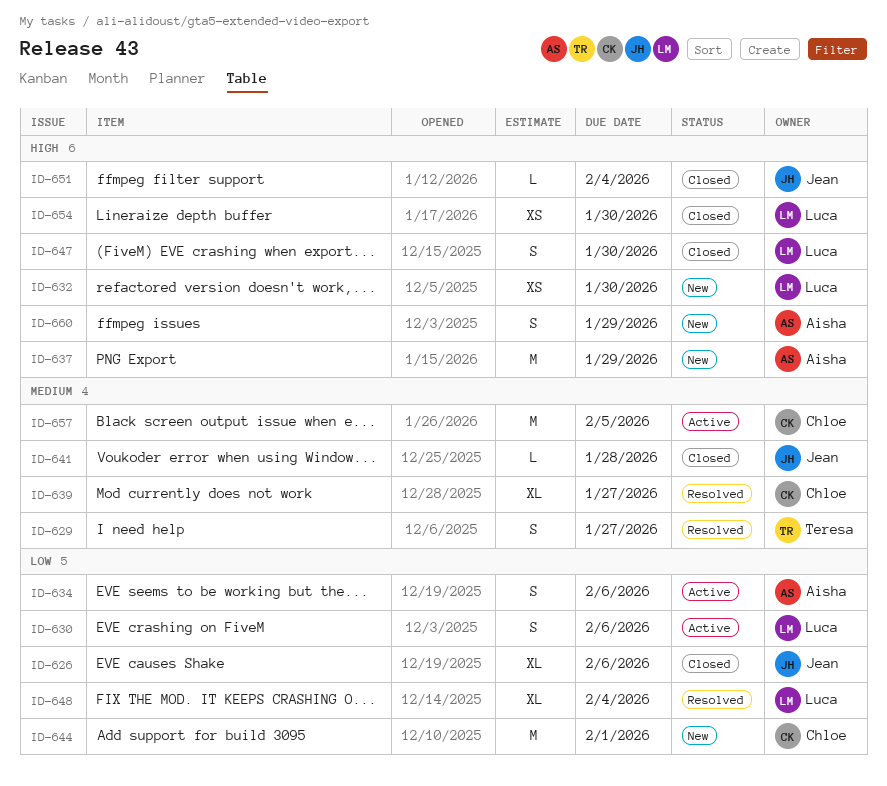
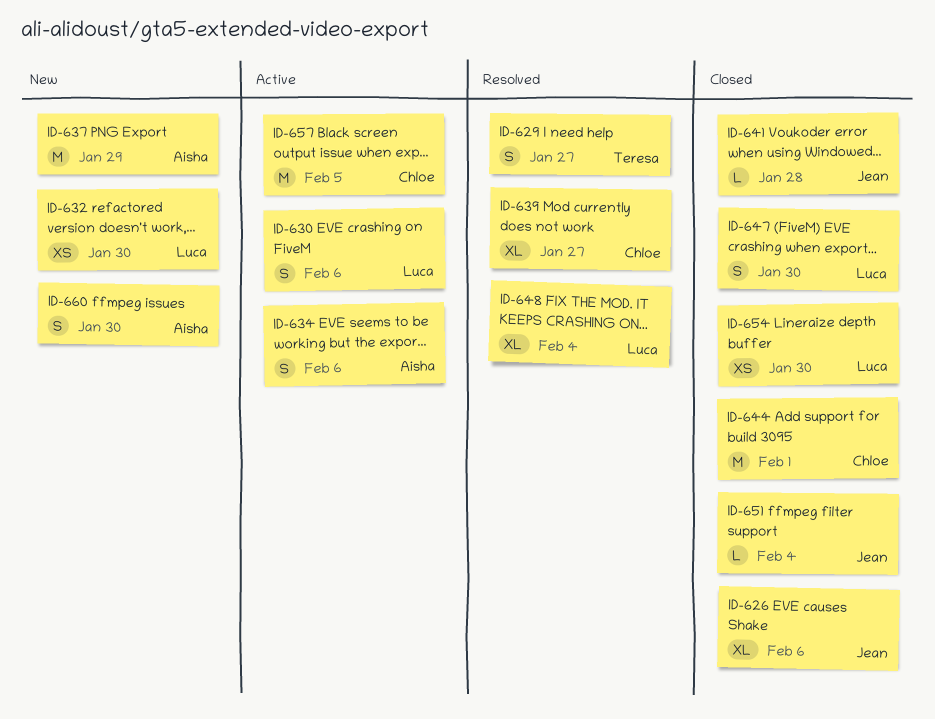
ID-644, status: New -> Closed
ID-660, due: Jan 29 -> Jan 30

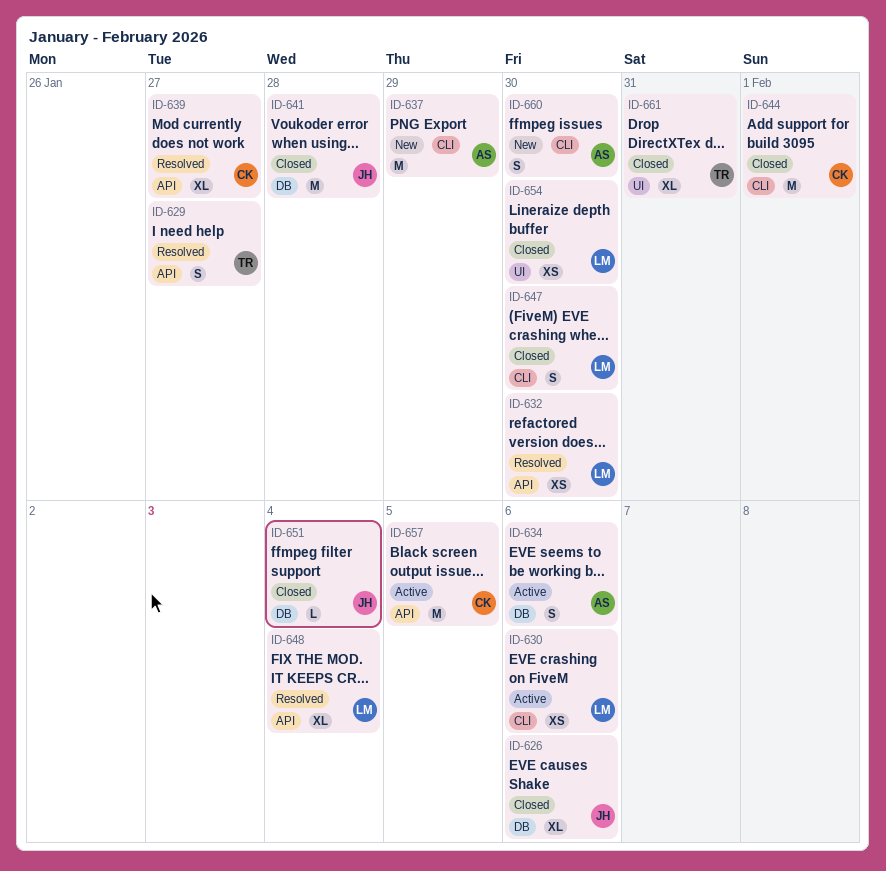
ID-630, estimate: S -> XS
ID-632, status: New -> Resolved
ID-641, estimate: L -> M
ID-661: none -> present

